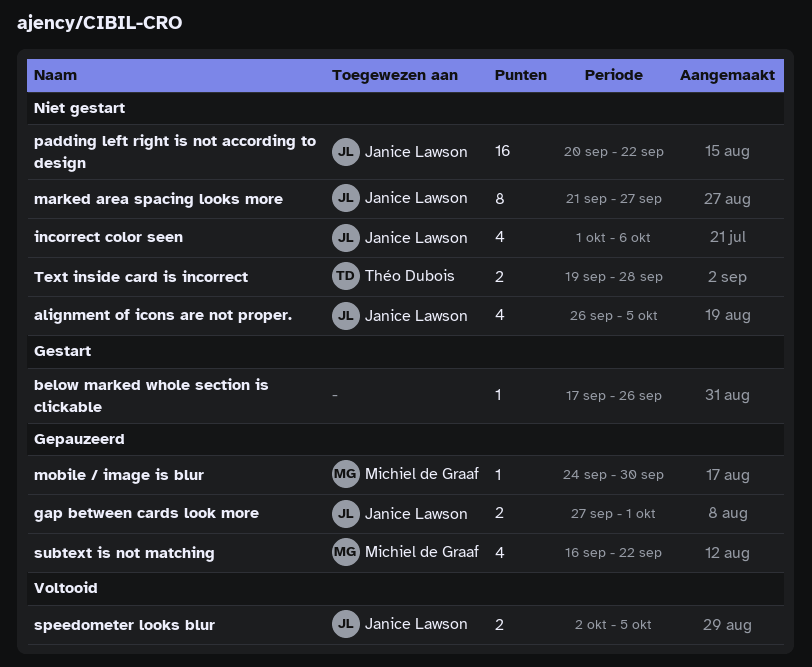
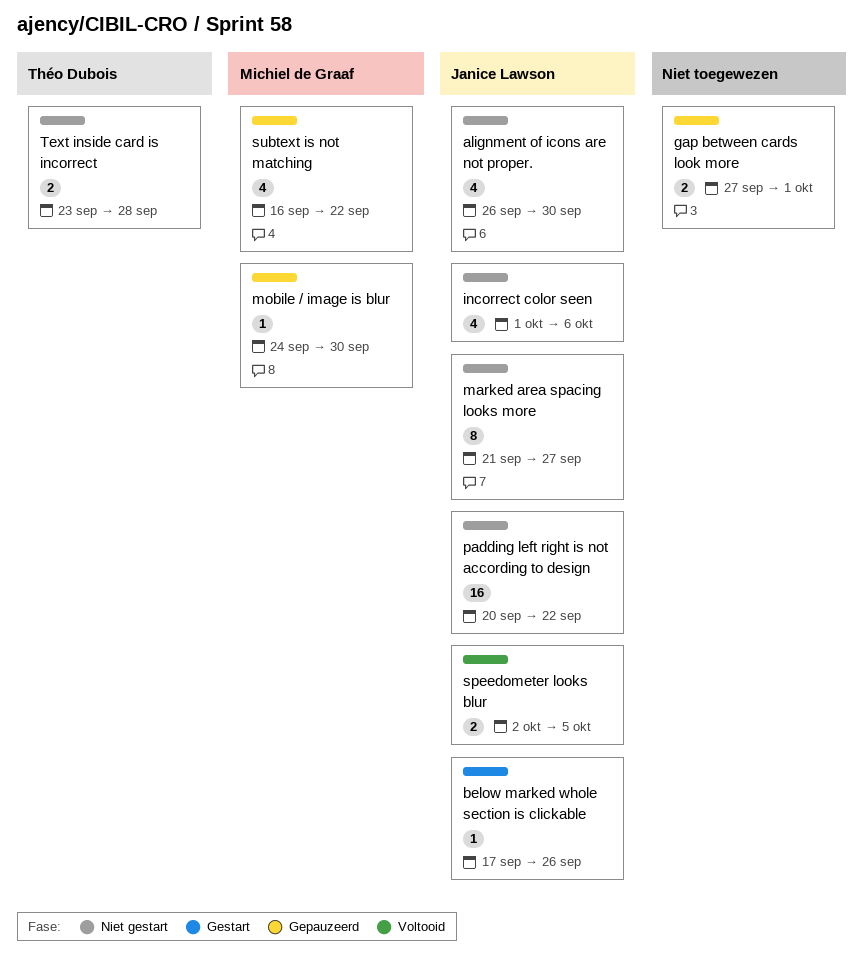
alignment of icons are not proper., due: Oct 5 -> Sep 30
below marked whole section is clickable, owner: none -> Janice Lawson
gap between cards look more, owner: Janice Lawson -> none
Text inside card is incorrect, start: Sep 19 -> Sep 23

